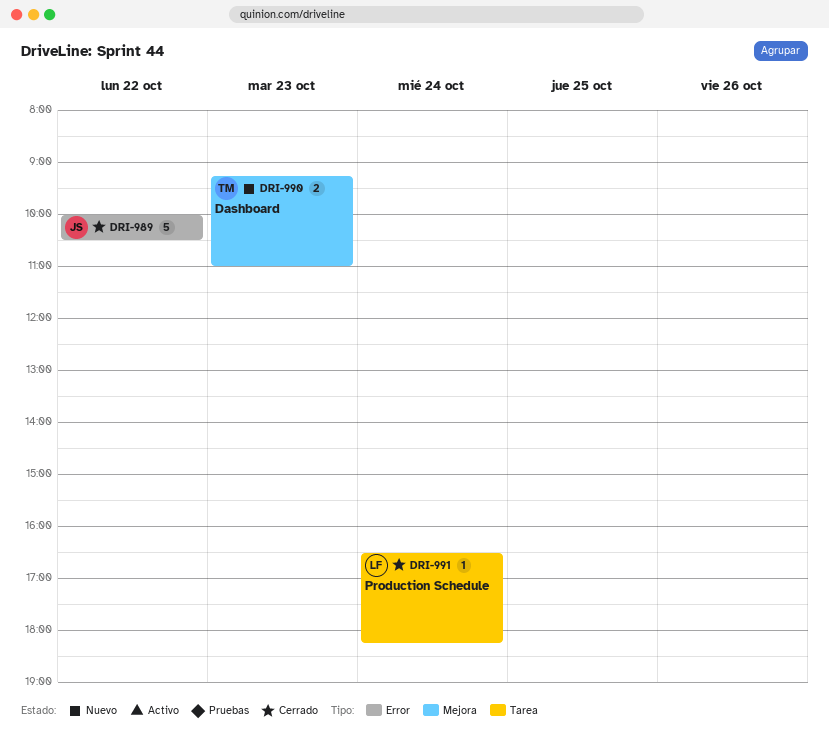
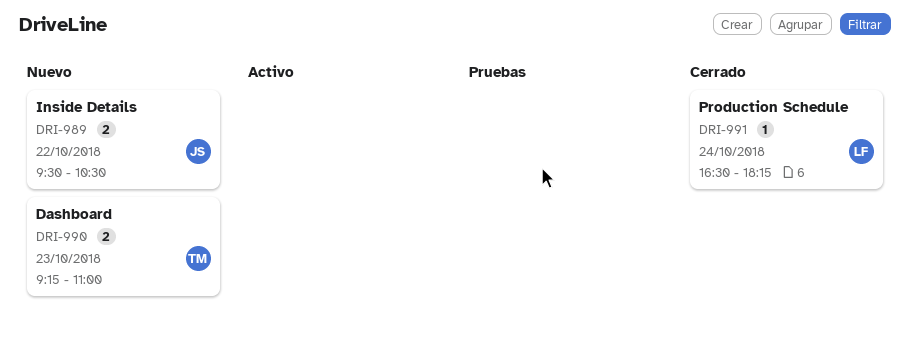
DRI-989, status: Cerrado -> Nuevo
DRI-989, estimate: 5 -> 2
DRI-989, begins: 10:00 -> 09:30

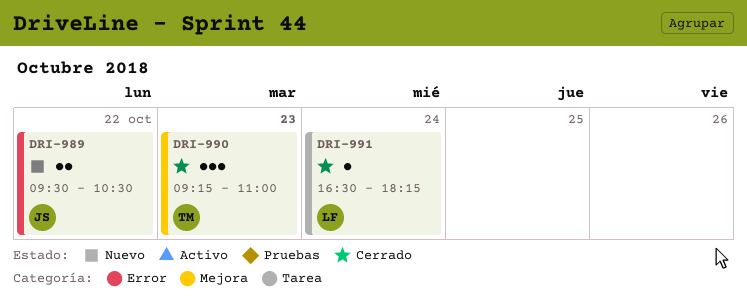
DRI-990, status: Nuevo -> Cerrado
DRI-990, estimate: 2 -> 3

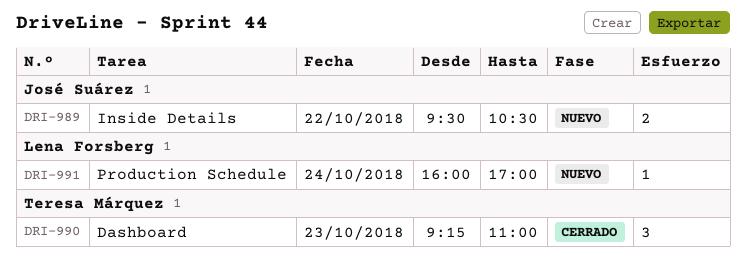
DRI-991, status: Cerrado -> Nuevo
DRI-991, begins: 16:30 -> 16:00
DRI-991, ends: 18:15 -> 17:00

